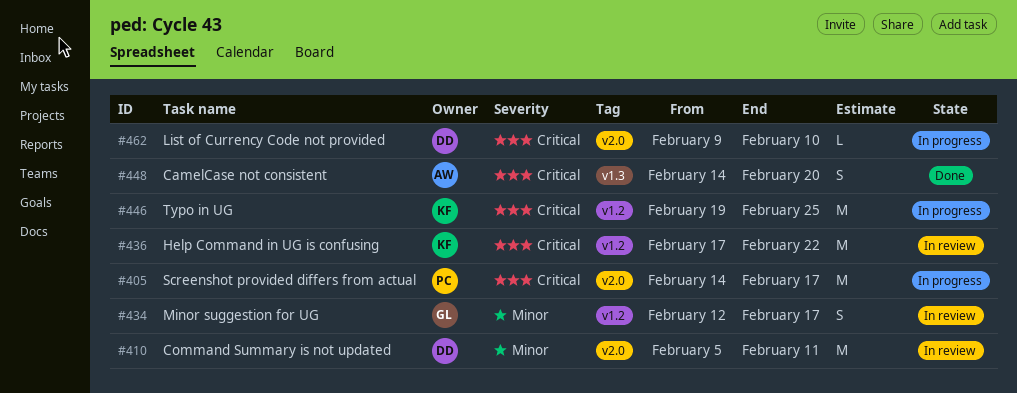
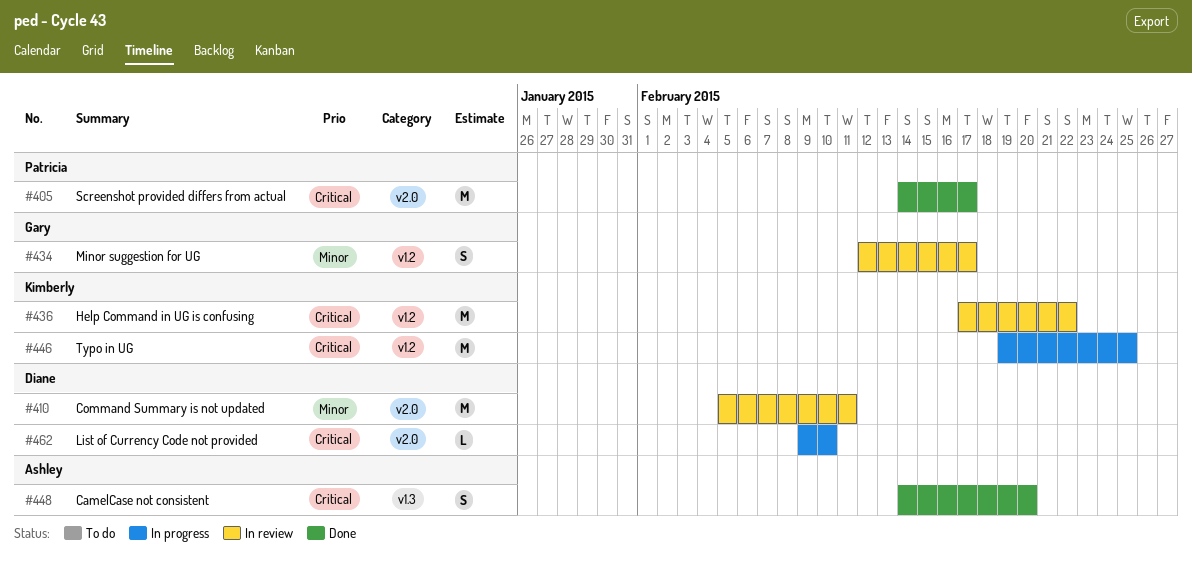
#405, status: In progress -> Done

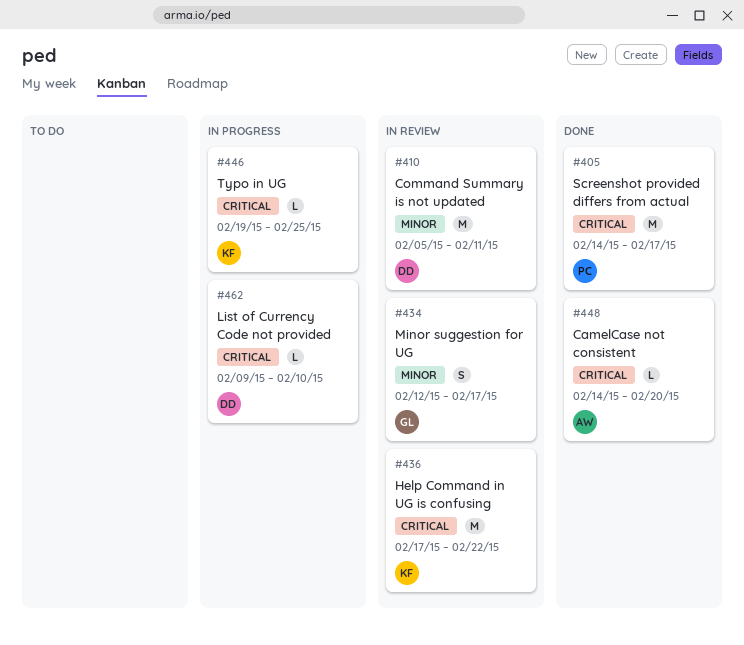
#446, estimate: M -> L
#448, estimate: S -> L

